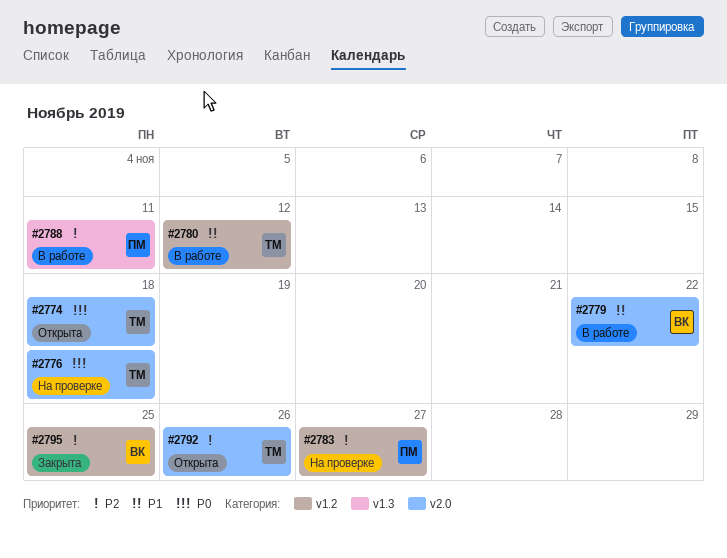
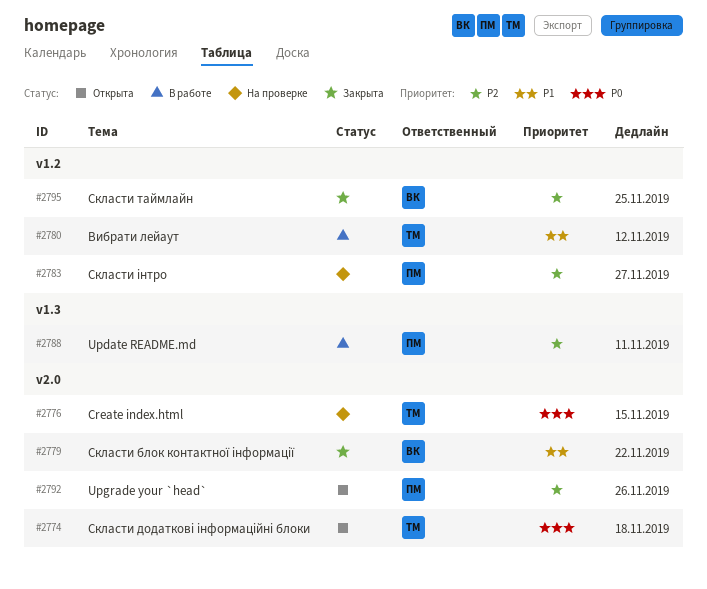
#2776, due: Nov 18 -> Nov 15
#2779, status: В работе -> Закрыта
#2792, owner: ТМ -> ПМ

